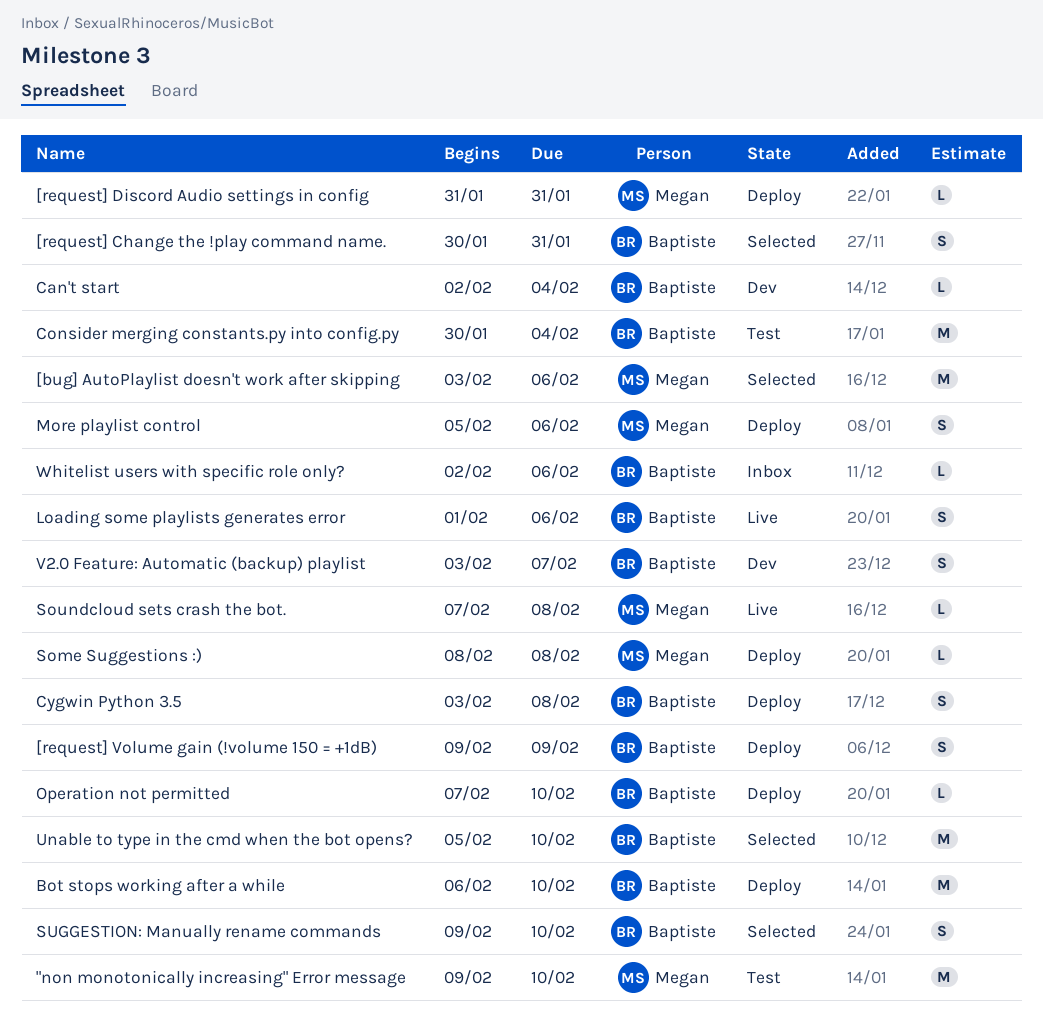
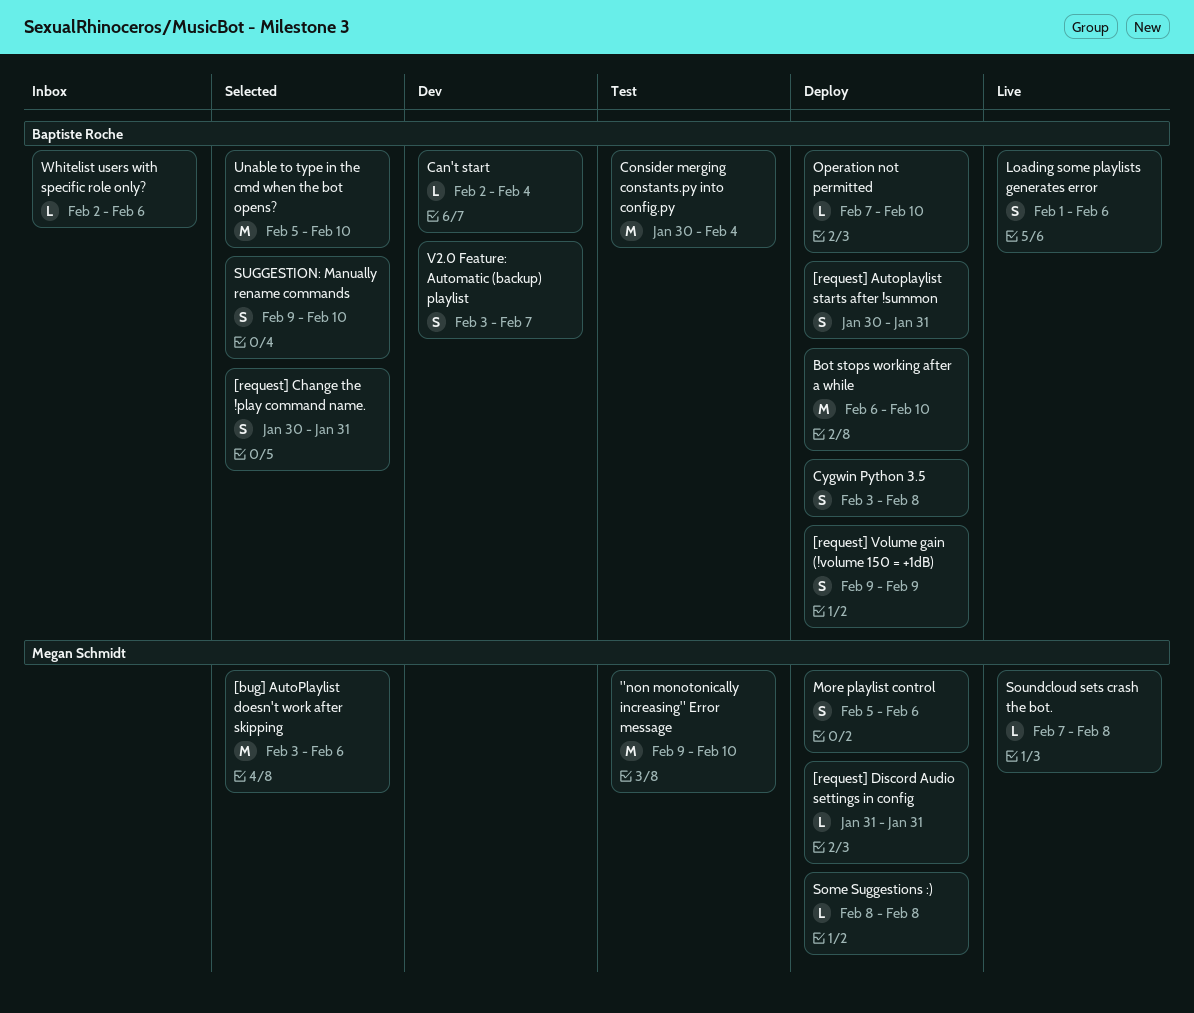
[request] Autoplaylist starts after !summon: none -> present

